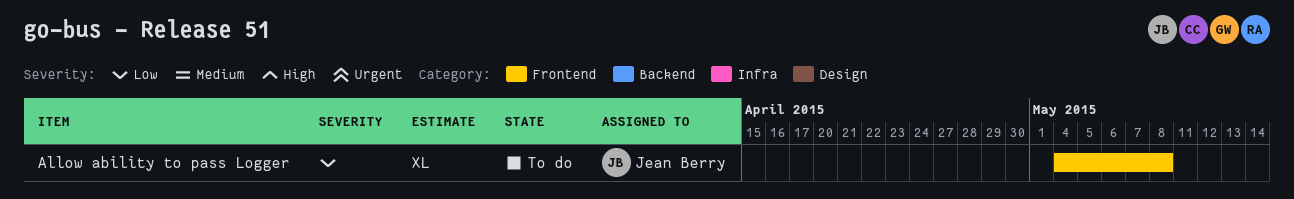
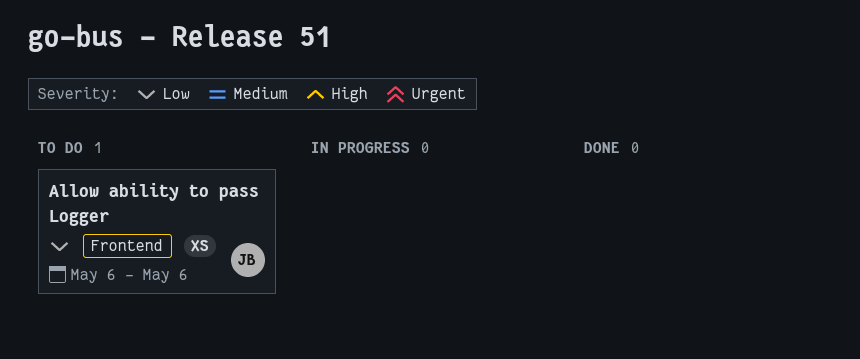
Allow ability to pass Logger, estimate: XL -> XS
Allow ability to pass Logger, start: May 4 -> May 6
Allow ability to pass Logger, due: May 8 -> May 6

